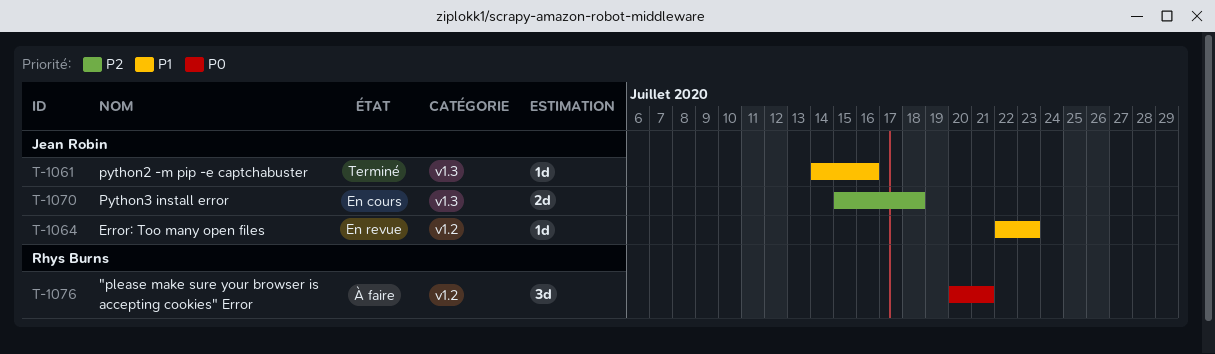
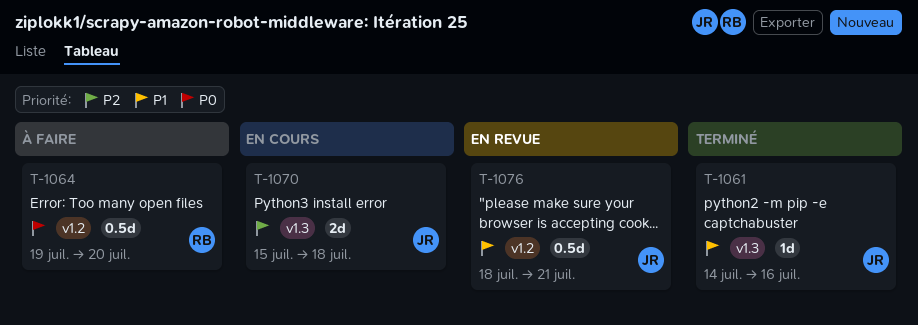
T-1064, status: En revue -> À faire
T-1064, owner: Jean Robin -> Rhys Burns
T-1064, priority: P1 -> P0
T-1064, estimate: 1d -> 0.5d
T-1064, start: Jul 22 -> Jul 19
T-1064, due: Jul 23 -> Jul 20
T-1076, status: À faire -> En revue
T-1076, owner: Rhys Burns -> Jean Robin
T-1076, priority: P0 -> P1
T-1076, estimate: 3d -> 0.5d
T-1076, start: Jul 20 -> Jul 18

